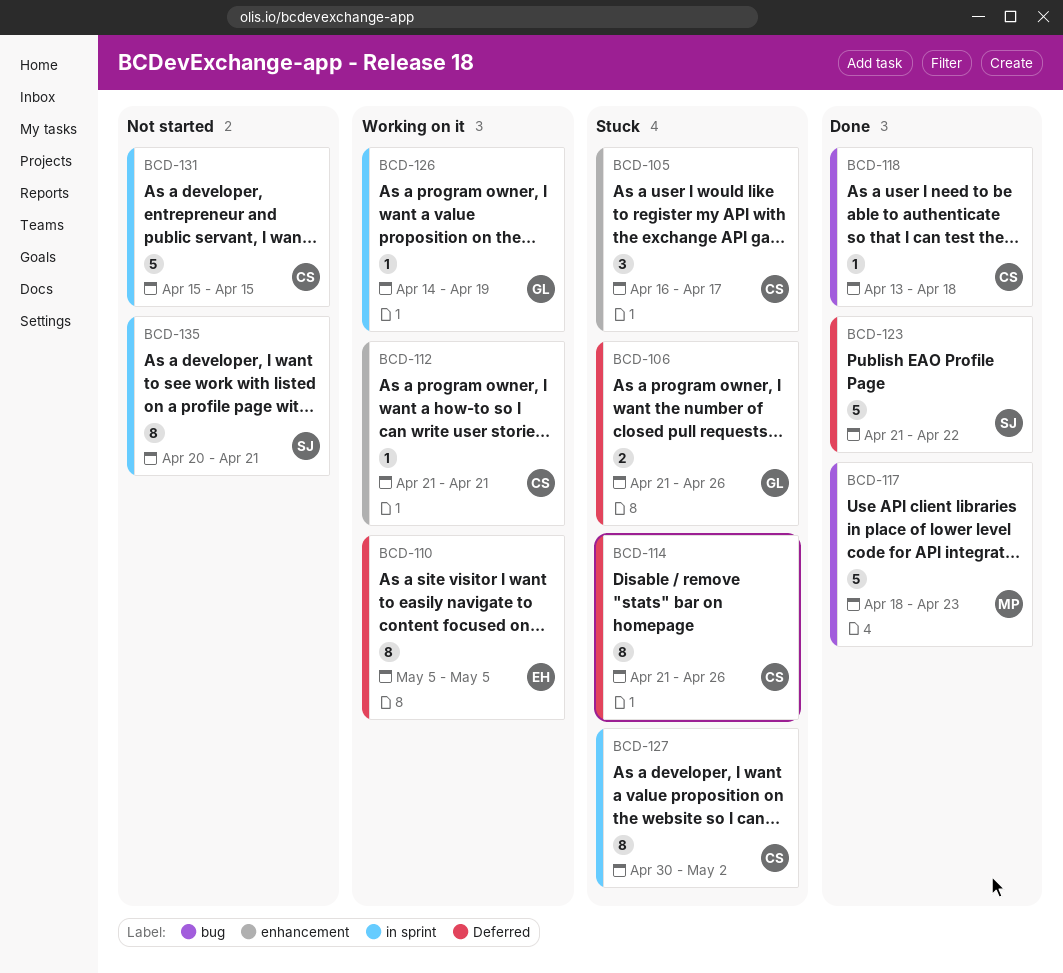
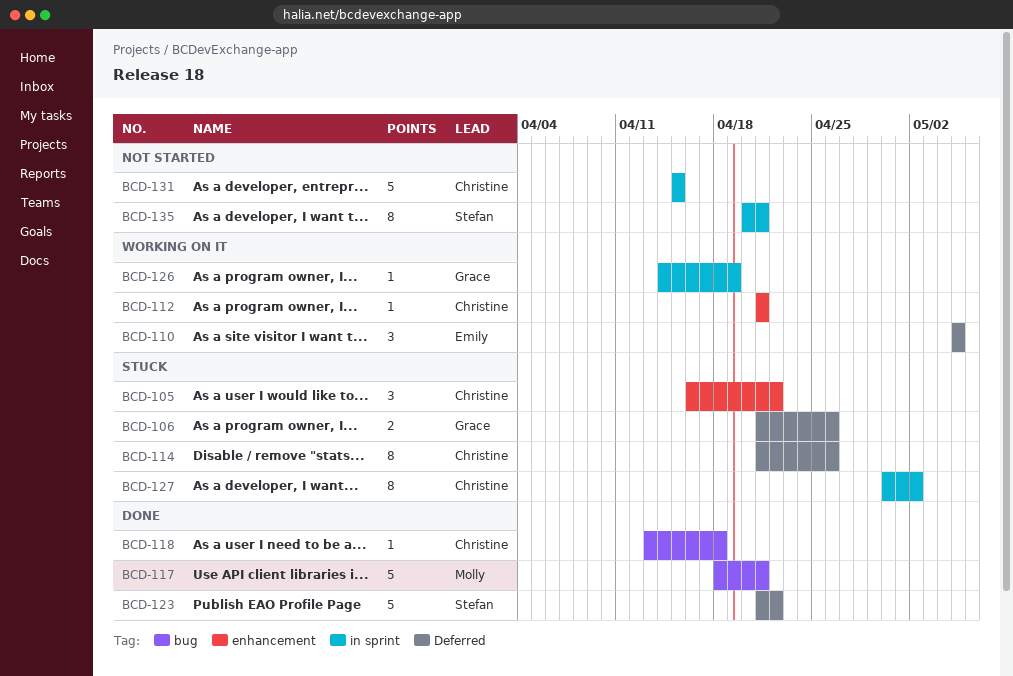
BCD-105, due: Apr 17 -> Apr 22
BCD-110, estimate: 8 -> 3
BCD-117, due: Apr 23 -> Apr 21

